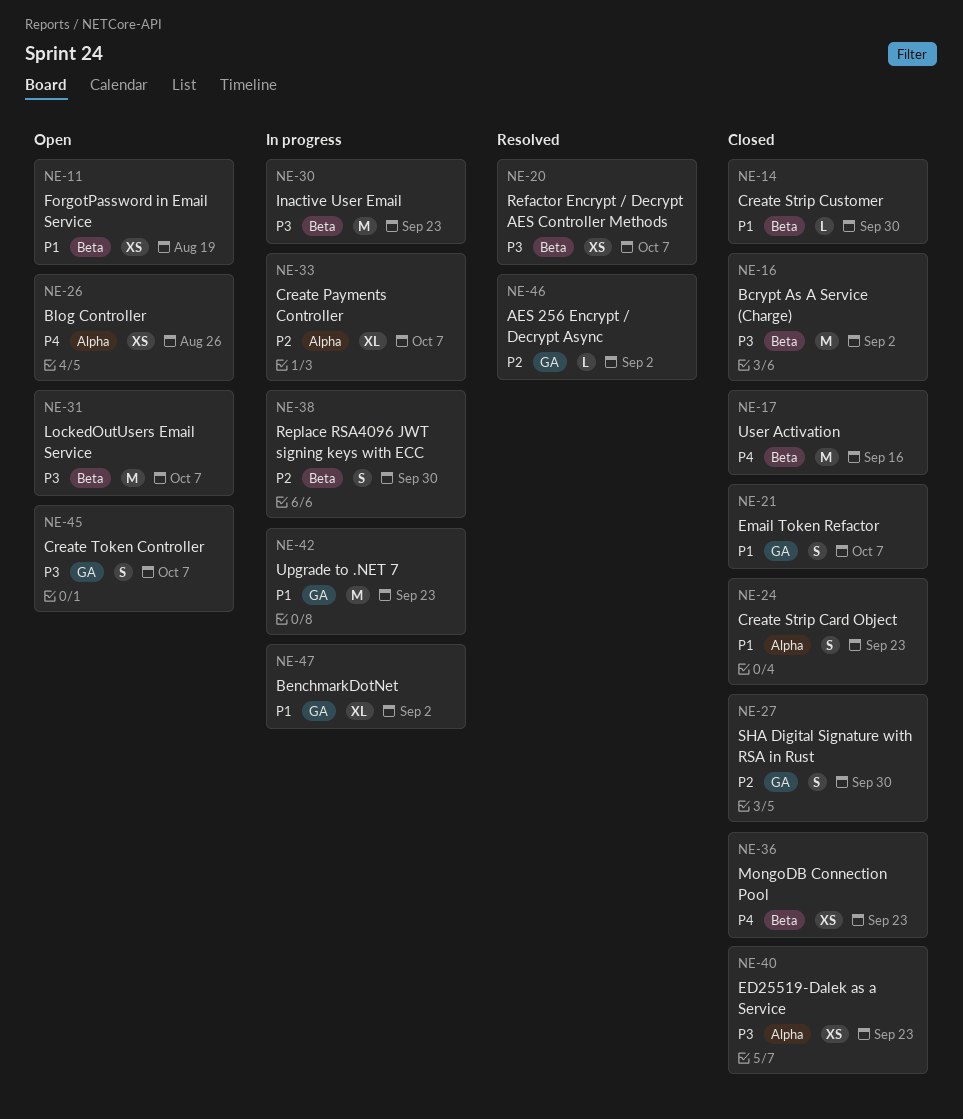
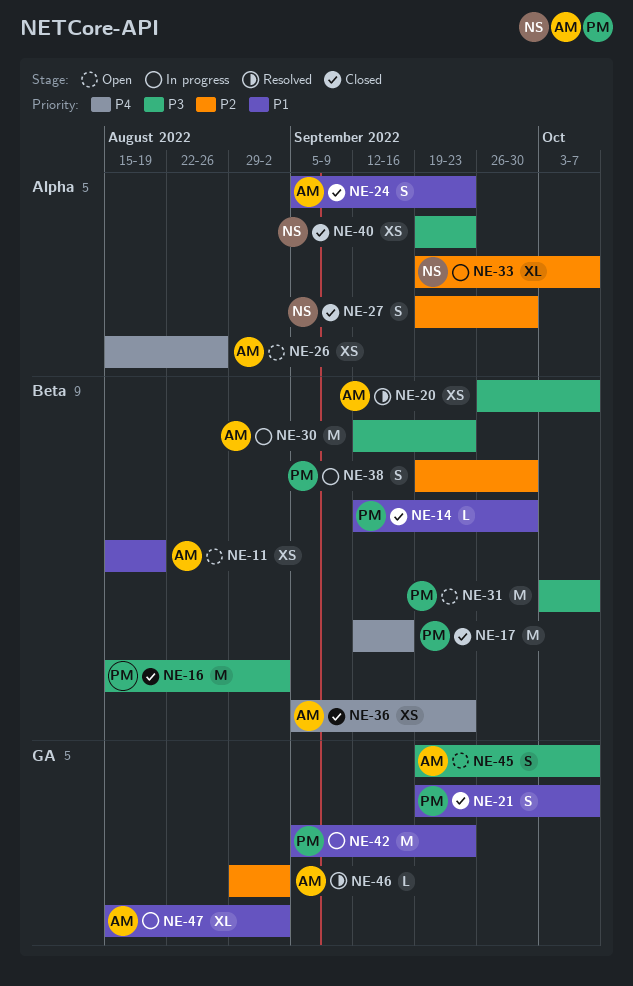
NE-27, label: GA -> Alpha

